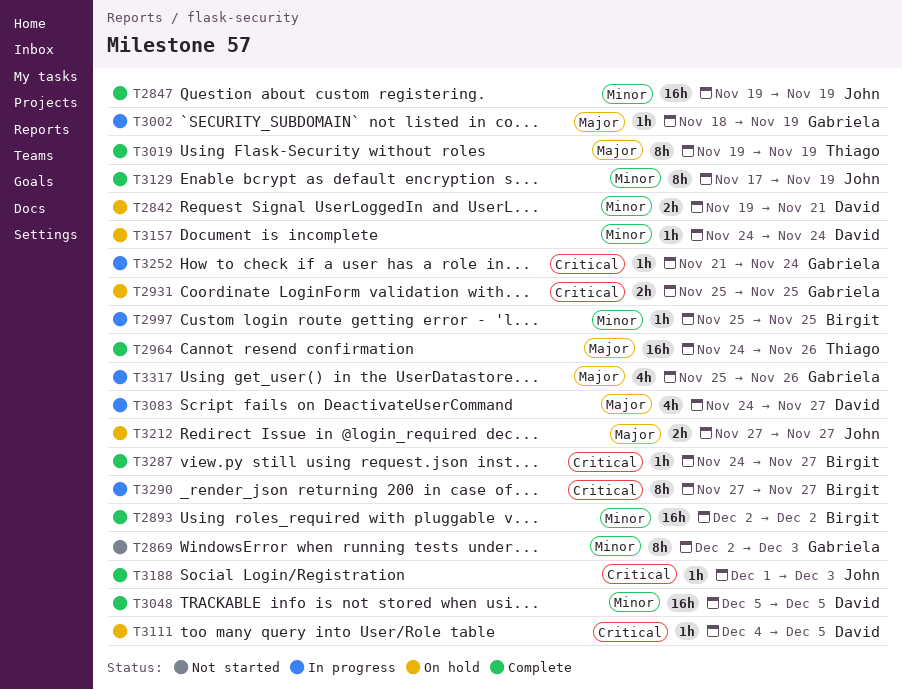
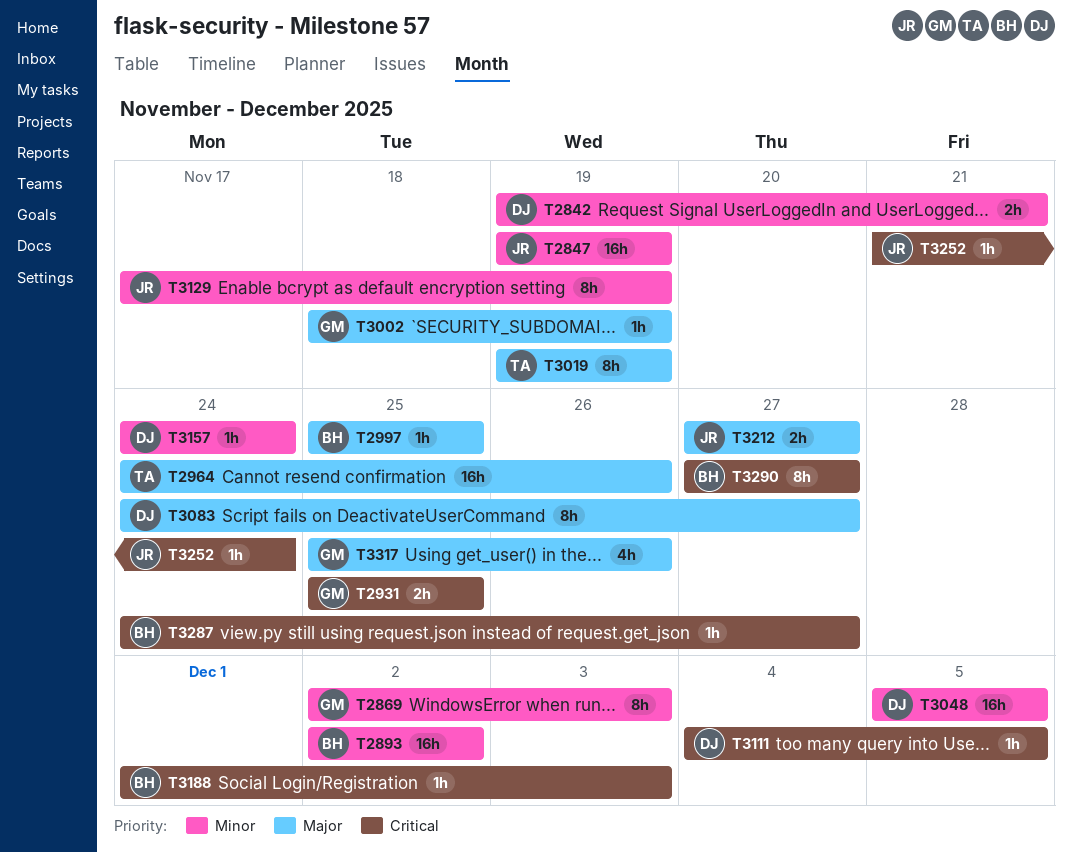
T2997, priority: Minor -> Major
T3083, estimate: 4h -> 8h
T3188, owner: John -> Birgit
T3252, owner: Gabriela -> John

